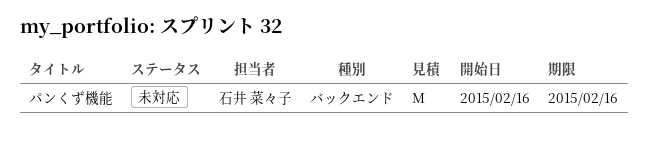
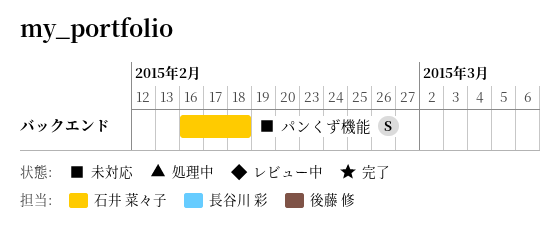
パンくず機能, estimate: M -> S
パンくず機能, due: Feb 16 -> Feb 18

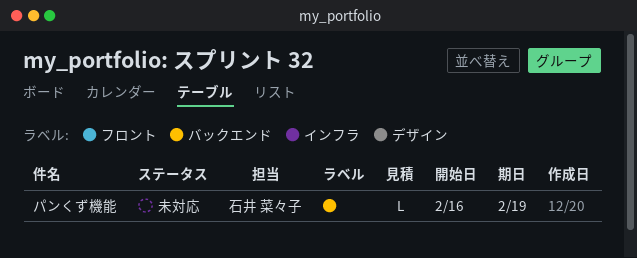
パンくず機能, estimate: S -> L
パンくず機能, due: Feb 18 -> Feb 19

